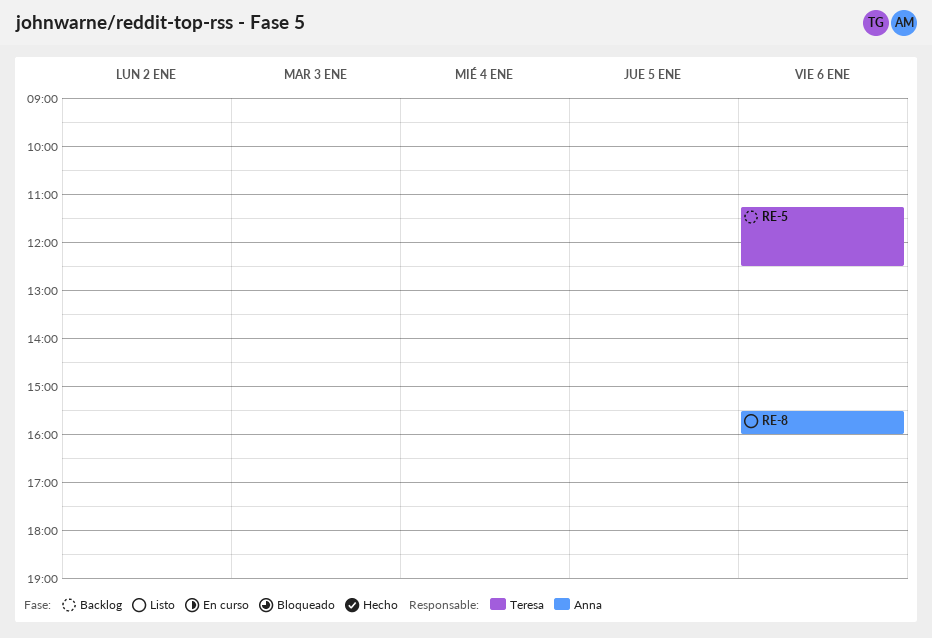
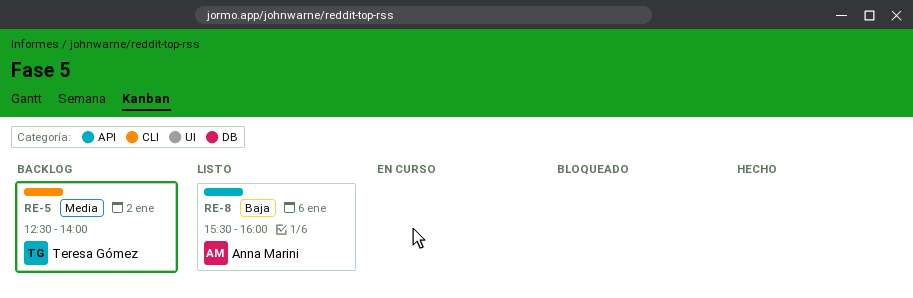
RE-5, day: Jan 6 -> Jan 2
RE-5, begins: 11:15 -> 12:30
RE-5, ends: 12:30 -> 14:00

